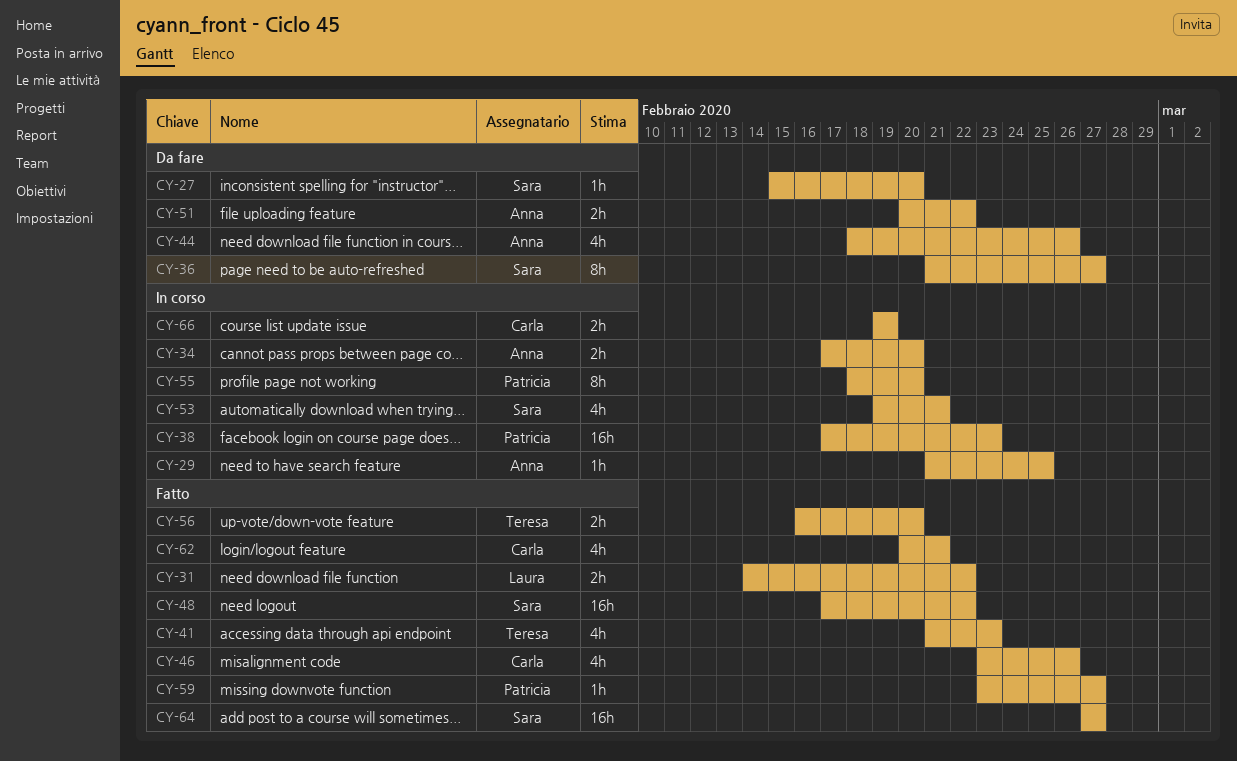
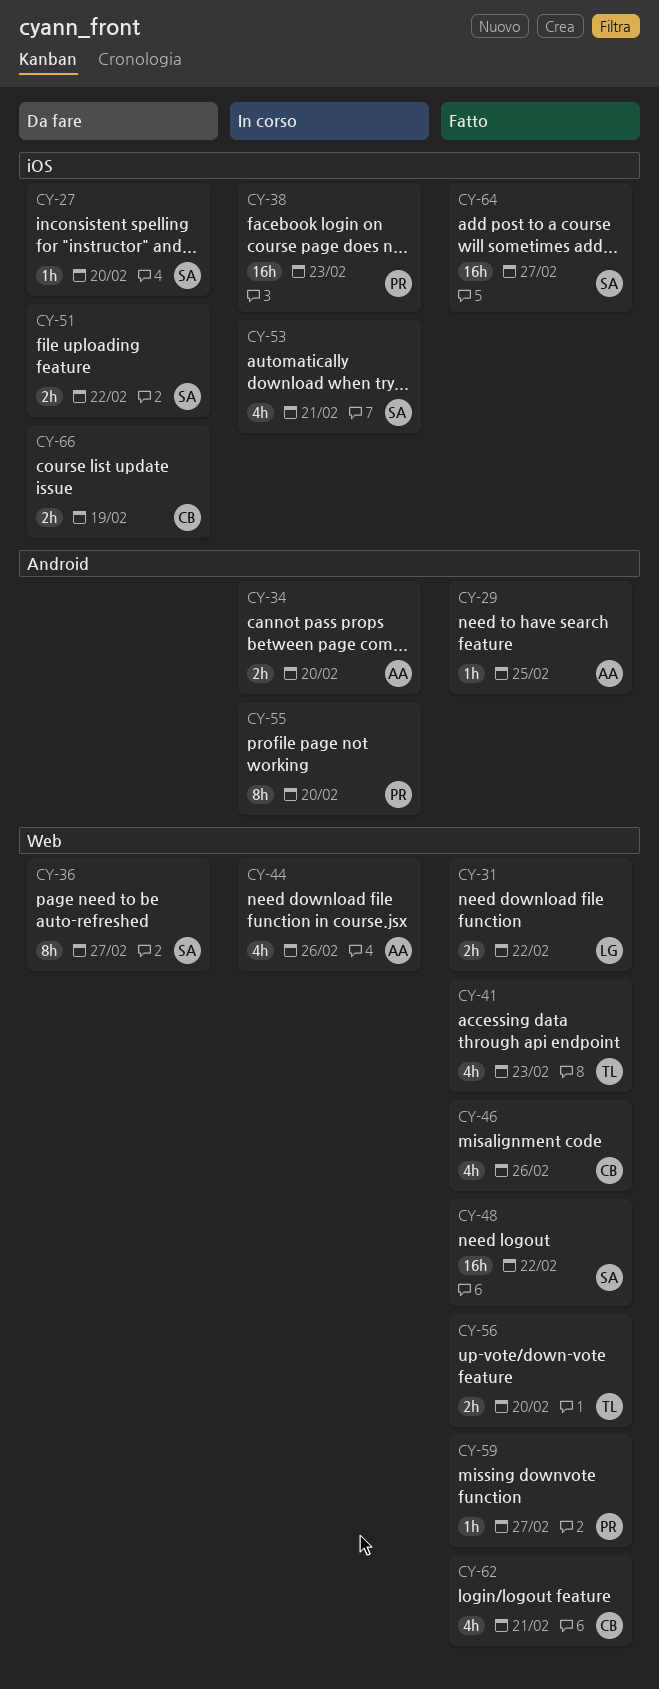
CY-29, status: In corso -> Fatto
CY-44, status: Da fare -> In corso
CY-51, owner: Anna -> Sara
CY-66, status: In corso -> Da fare

